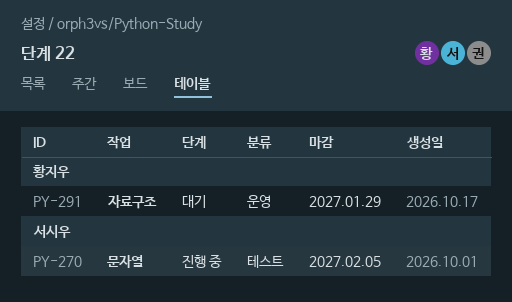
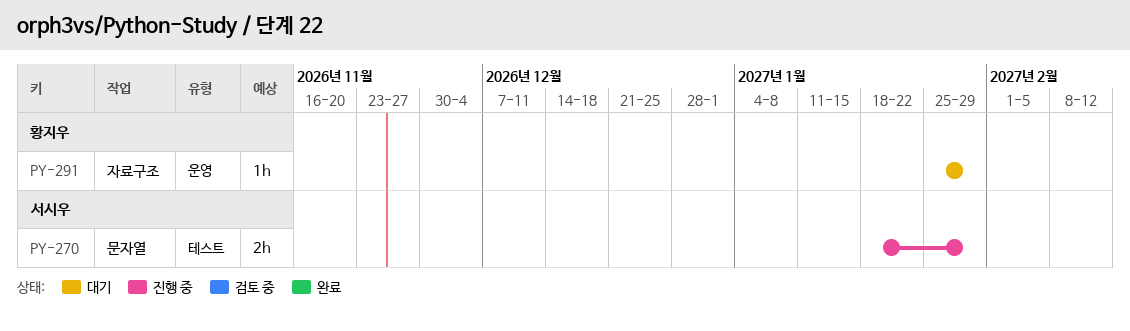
PY-270, due: Feb 5 -> Jan 29

